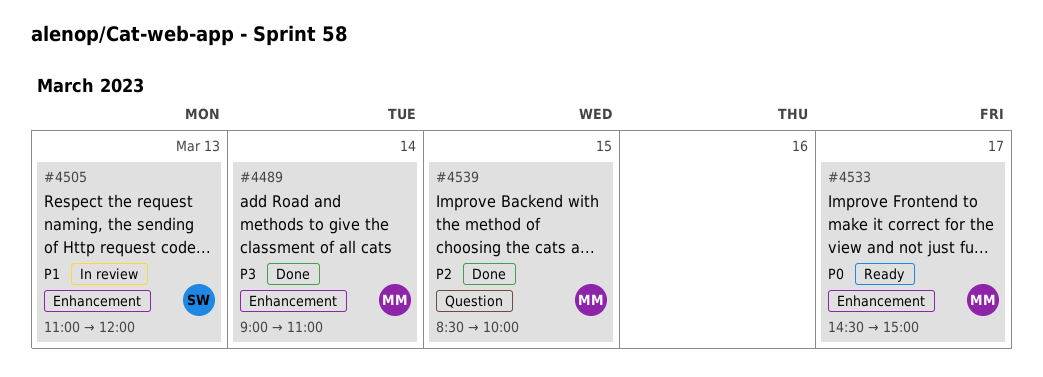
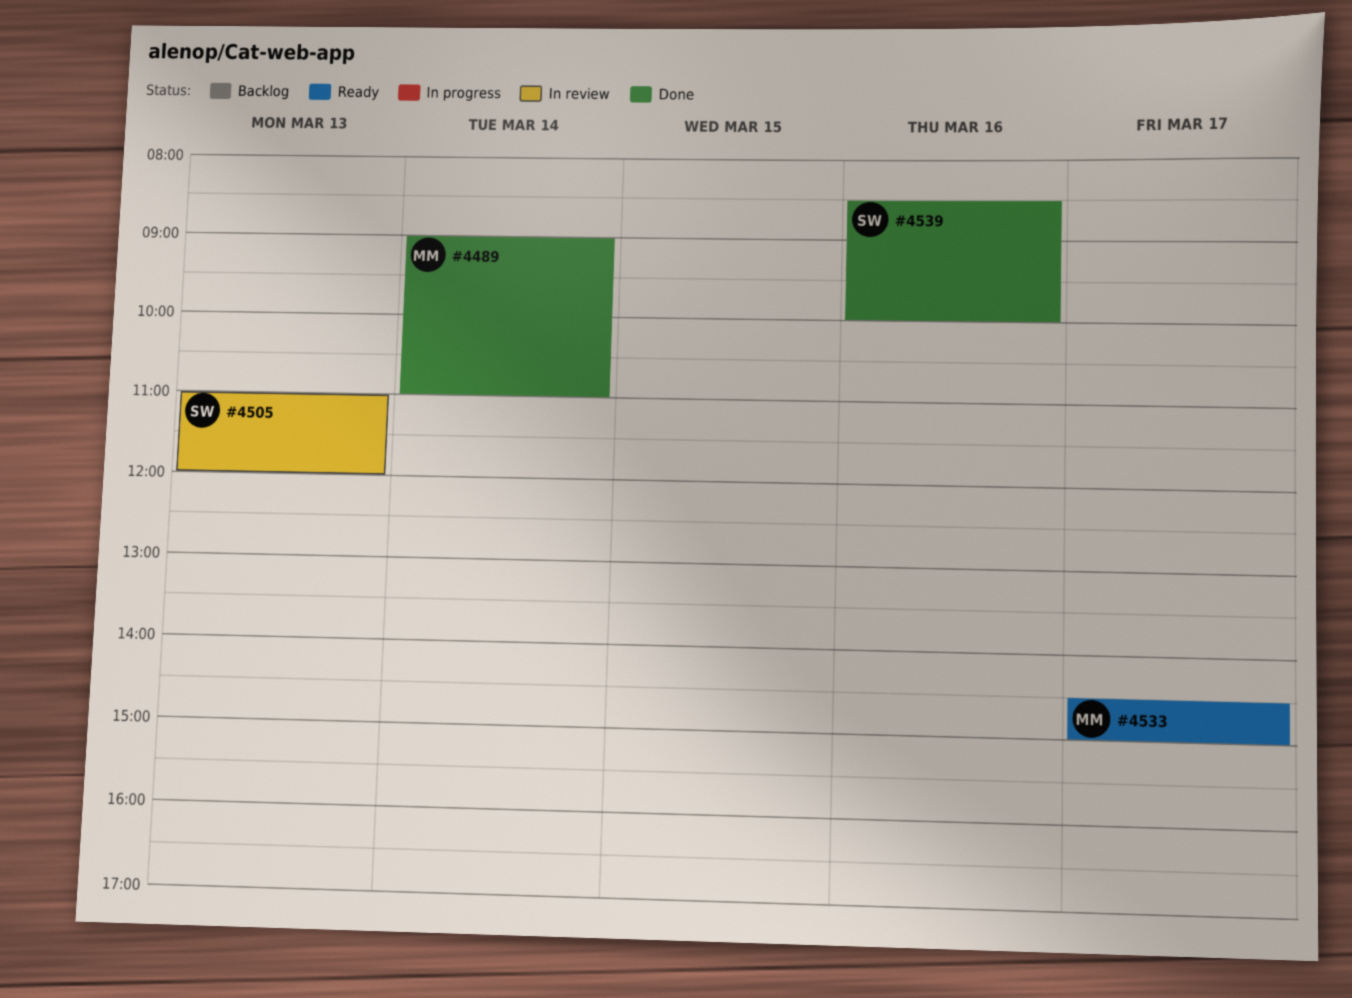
#4539, owner: MM -> SW
#4539, day: Mar 15 -> Mar 16

